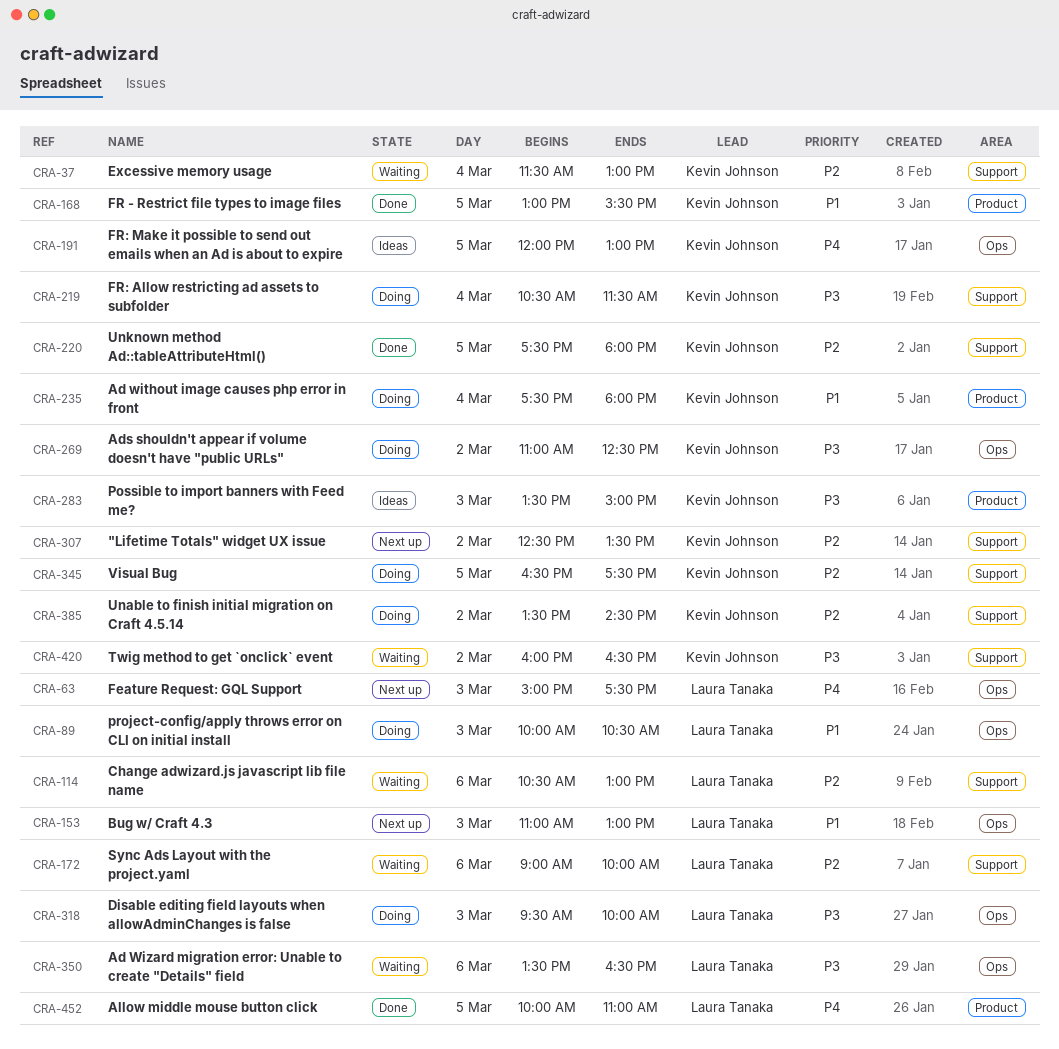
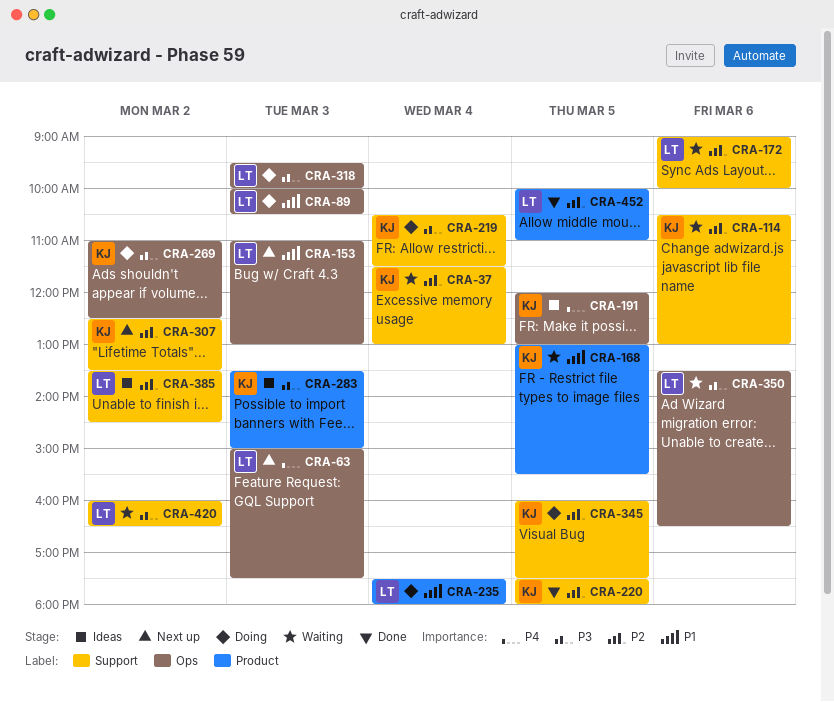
CRA-114, owner: Laura Tanaka -> Kevin Johnson
CRA-168, status: Done -> Waiting
CRA-235, owner: Kevin Johnson -> Laura Tanaka
CRA-345, begins: 16:30 -> 16:00
CRA-385, status: Doing -> Ideas
CRA-385, owner: Kevin Johnson -> Laura Tanaka
CRA-420, owner: Kevin Johnson -> Laura Tanaka
CRA-452, priority: P4 -> P2

